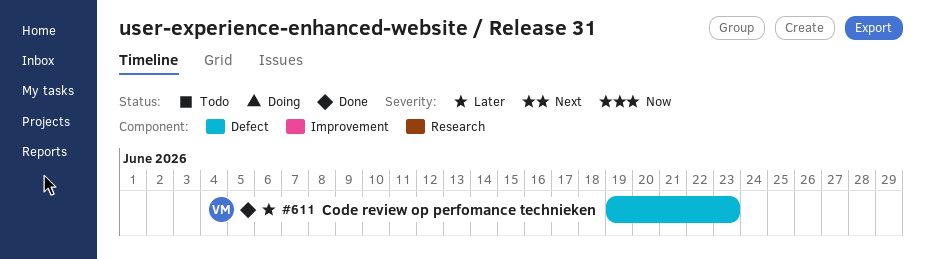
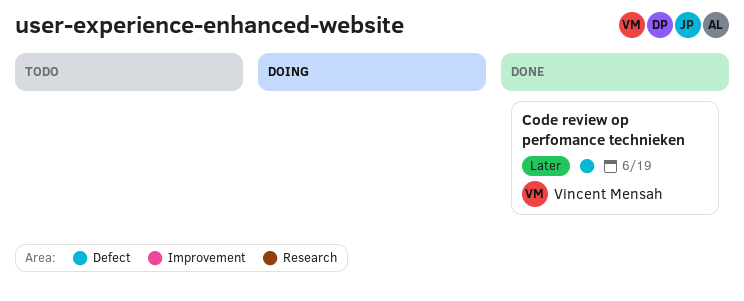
Code review op perfomance technieken, due: Jun 23 -> Jun 19

